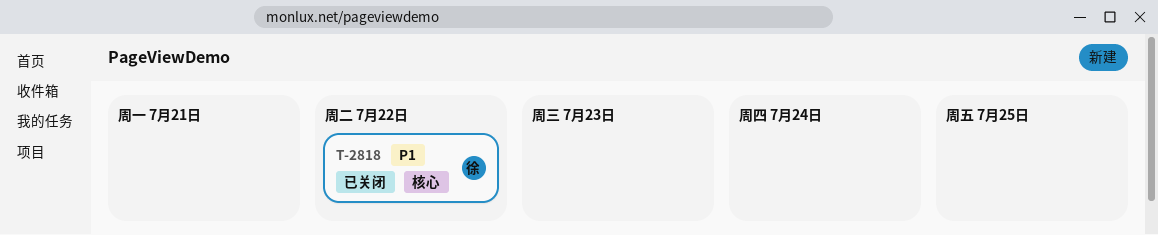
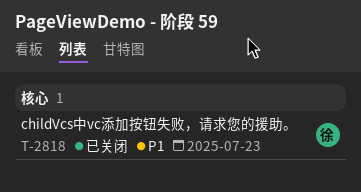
T-2818, due: Jul 22 -> Jul 23

